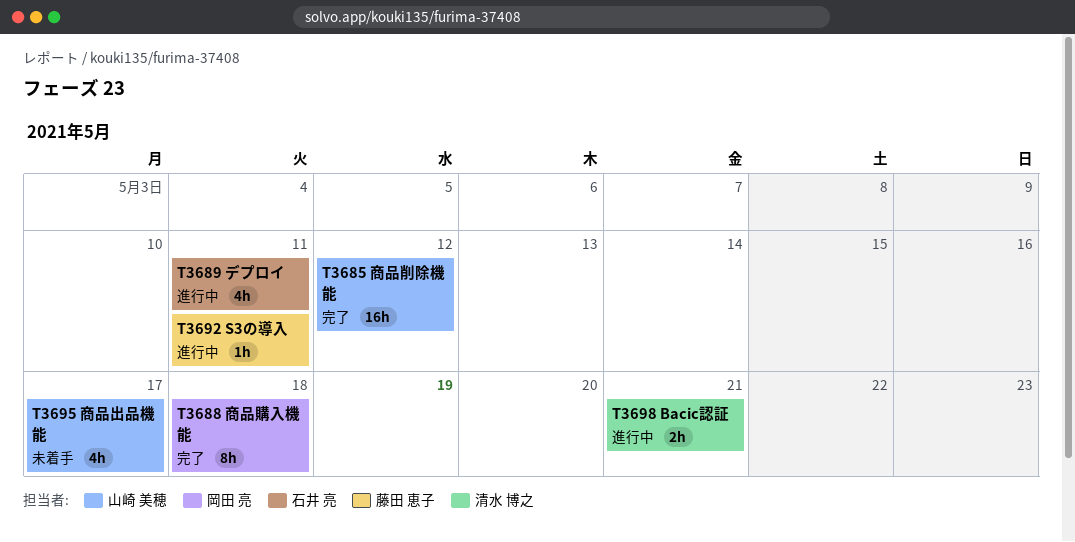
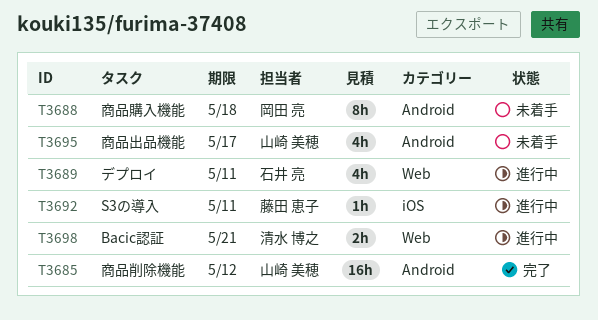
T3688, status: 完了 -> 未着手

